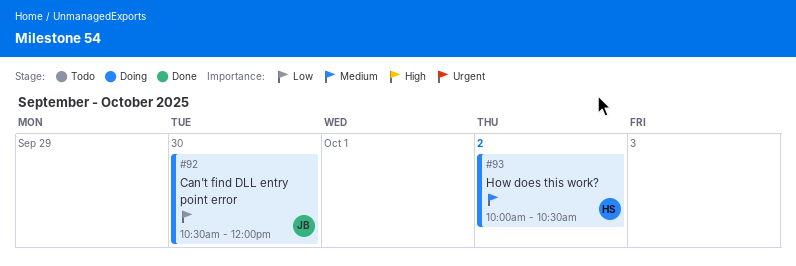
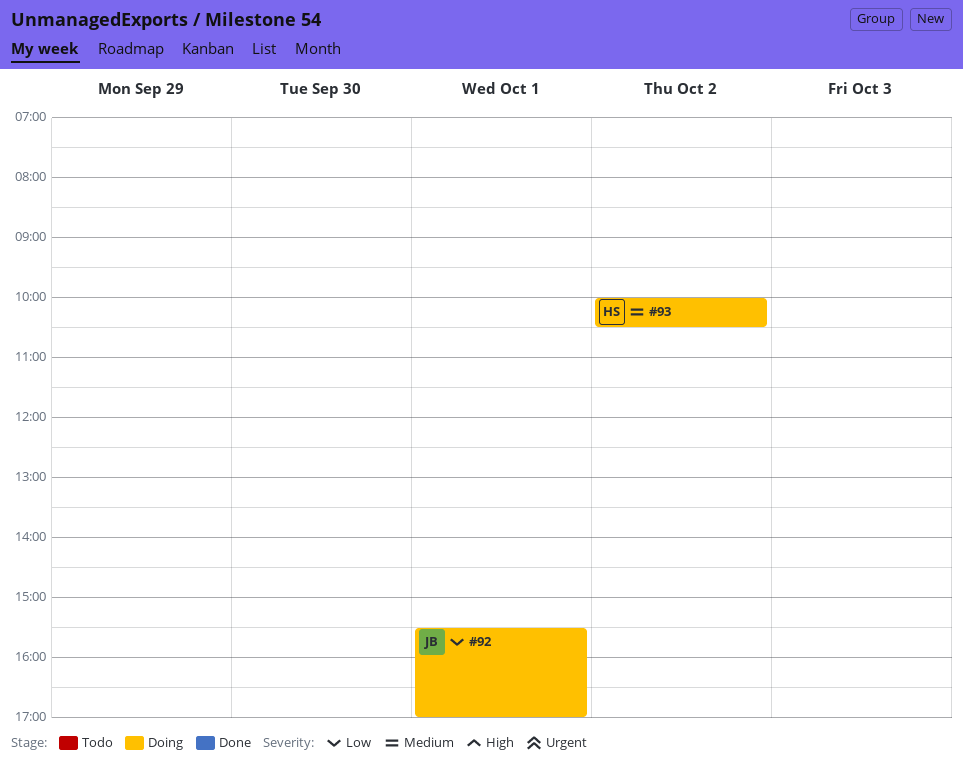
#92, day: Sep 30 -> Oct 1
#92, begins: 10:30 -> 15:30
#92, ends: 12:00 -> 17:00

